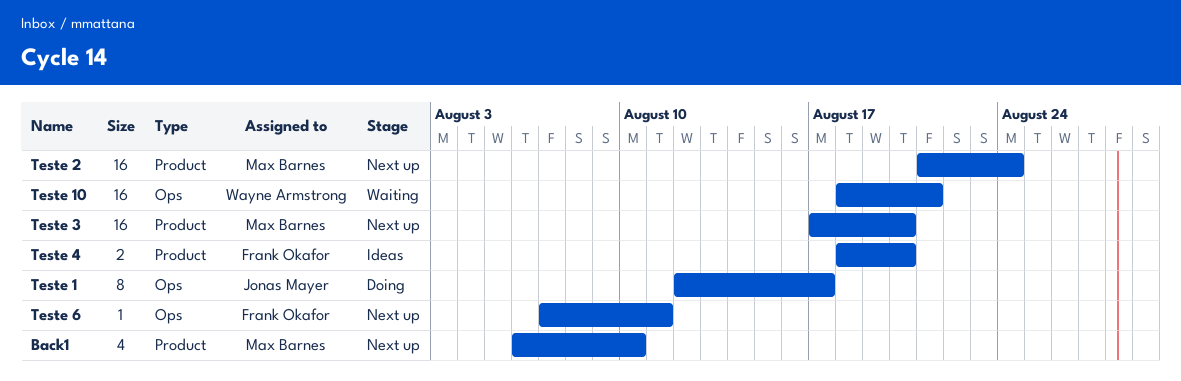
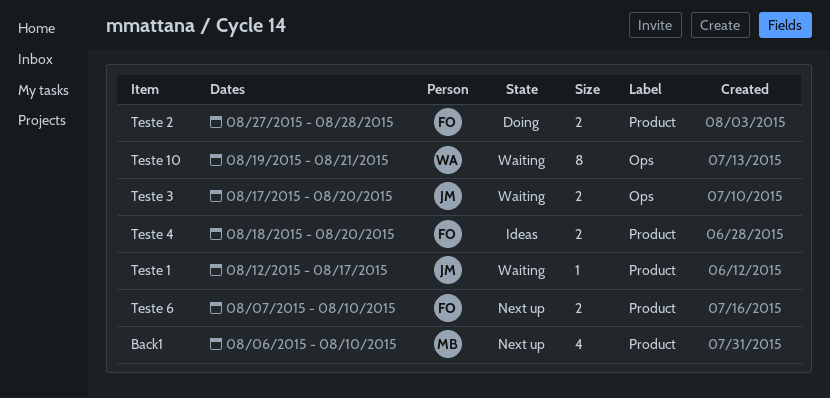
Teste 1, status: Doing -> Waiting
Teste 1, label: Ops -> Product
Teste 1, estimate: 8 -> 1
Teste 10, estimate: 16 -> 8
Teste 10, start: Aug 18 -> Aug 19
Teste 2, status: Next up -> Doing
Teste 2, owner: Max Barnes -> Frank Okafor
Teste 2, estimate: 16 -> 2
Teste 2, start: Aug 21 -> Aug 27
Teste 2, due: Aug 24 -> Aug 28
Teste 3, status: Next up -> Waiting
Teste 3, owner: Max Barnes -> Jonas Mayer
Teste 3, label: Product -> Ops
Teste 3, estimate: 16 -> 2
Teste 6, label: Ops -> Product
Teste 6, estimate: 1 -> 2
Teste 6, due: Aug 11 -> Aug 10

